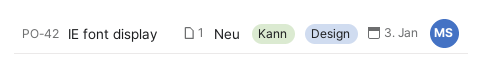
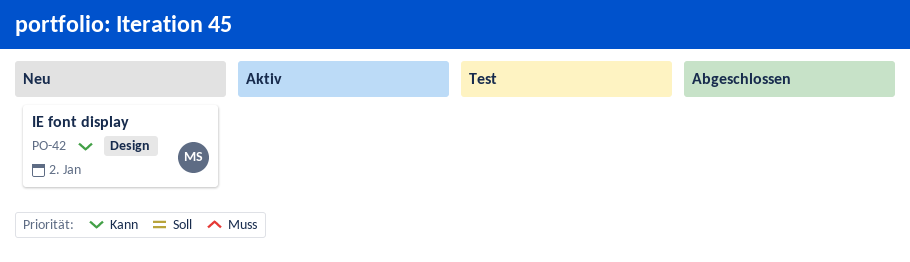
PO-42, due: Jan 3 -> Jan 2

